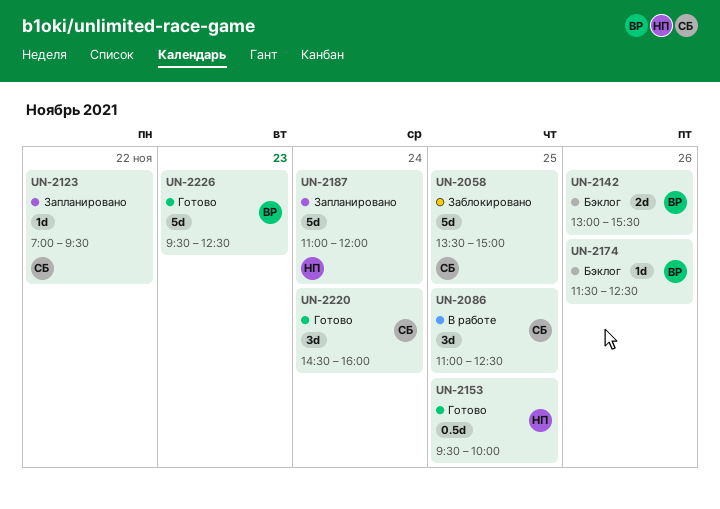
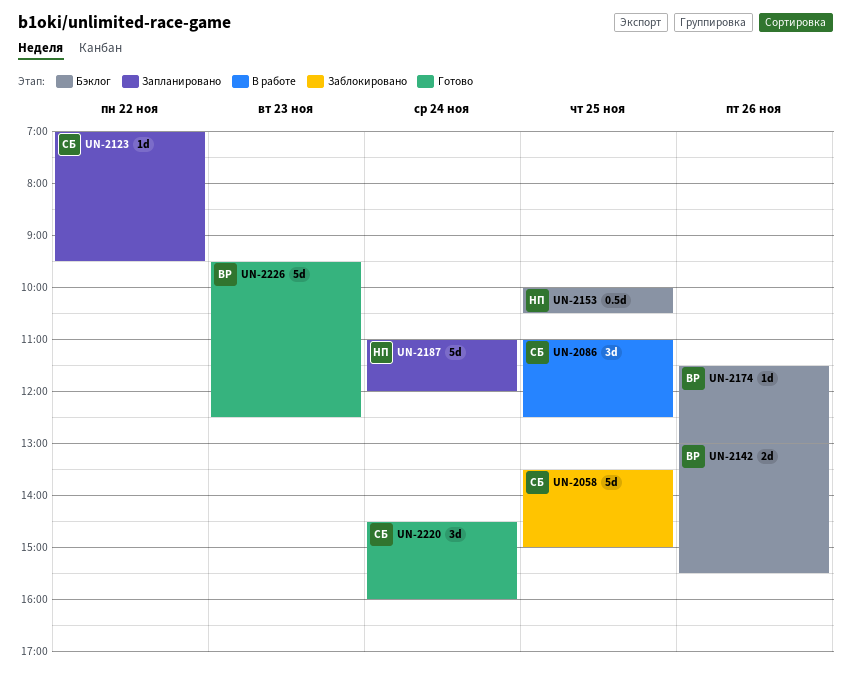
UN-2153, status: Готово -> Бэклог
UN-2153, begins: 09:30 -> 10:00
UN-2153, ends: 10:00 -> 10:30
UN-2174, ends: 12:30 -> 13:00

